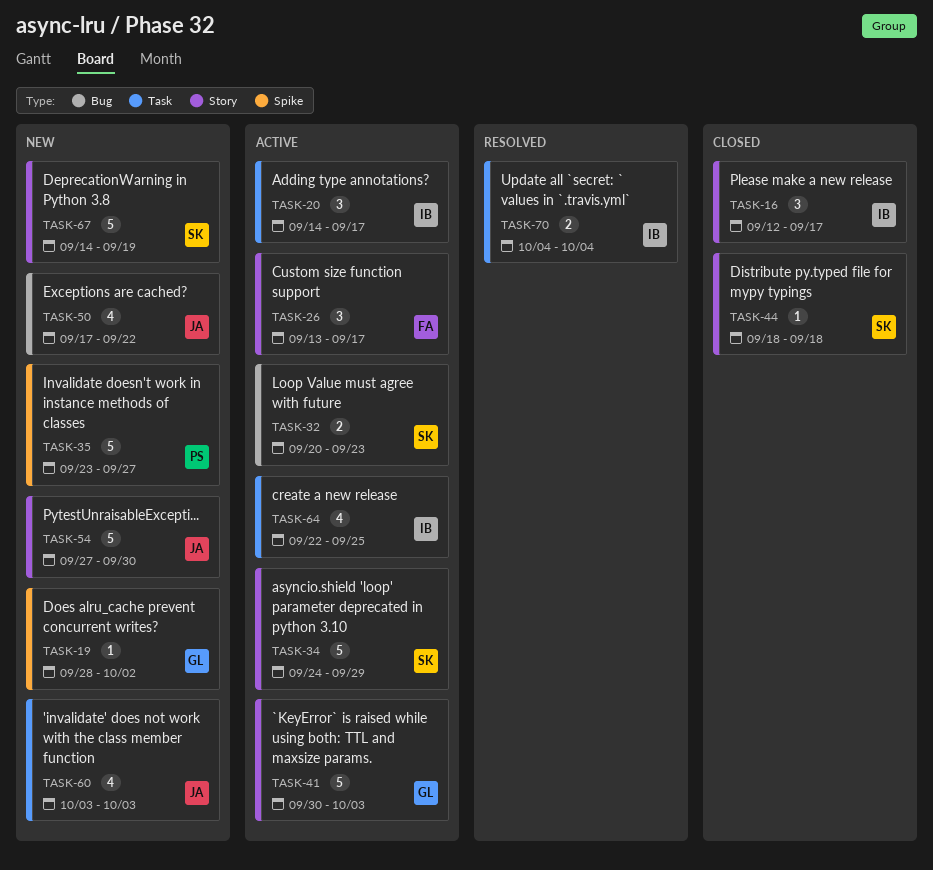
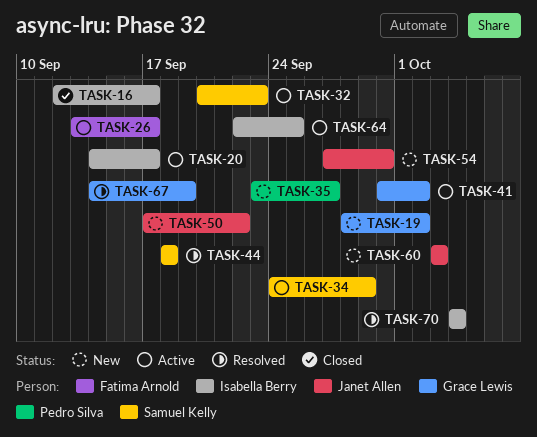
TASK-41, due: Oct 3 -> Oct 2
TASK-44, status: Closed -> Resolved
TASK-67, status: New -> Resolved
TASK-67, owner: Samuel Kelly -> Grace Lewis

